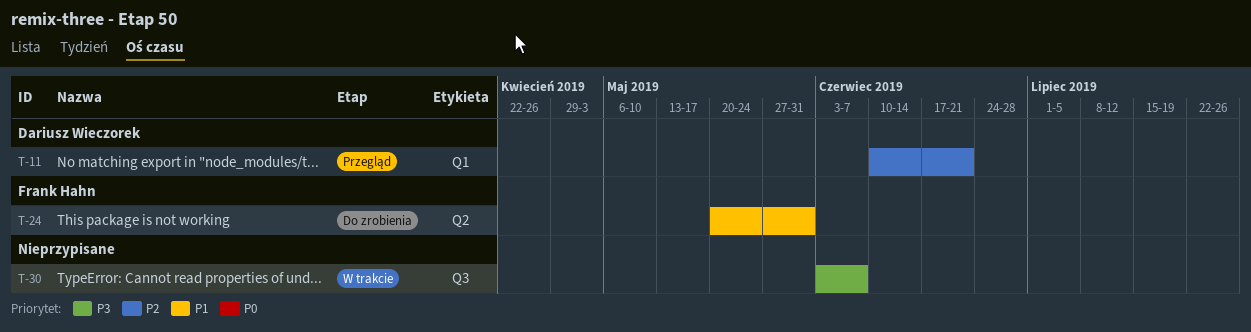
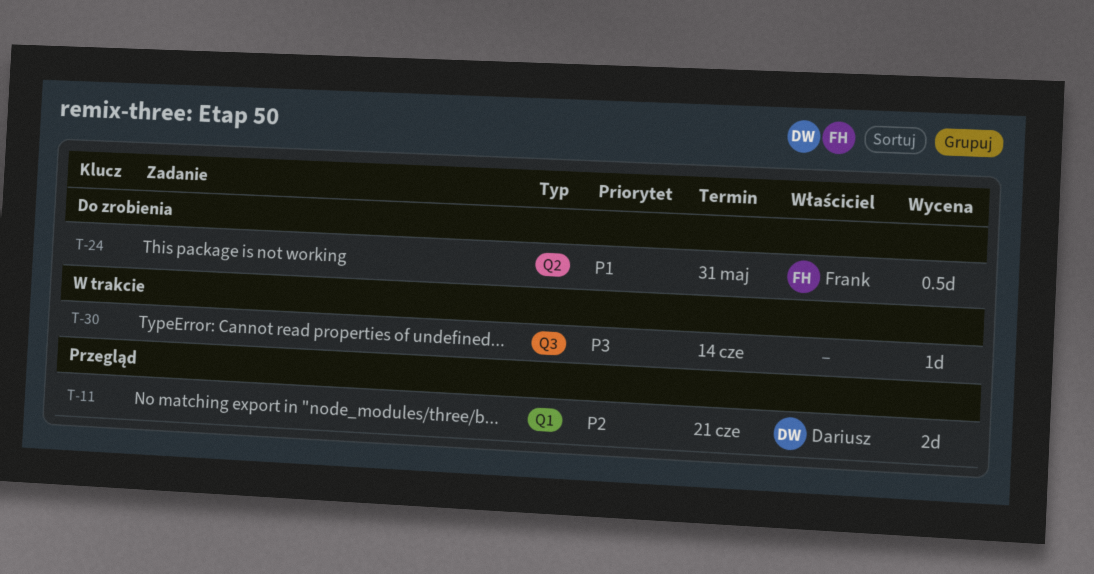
T-30, due: Jun 7 -> Jun 14

